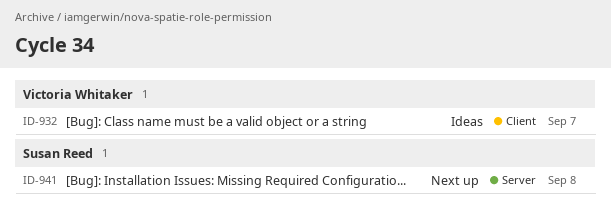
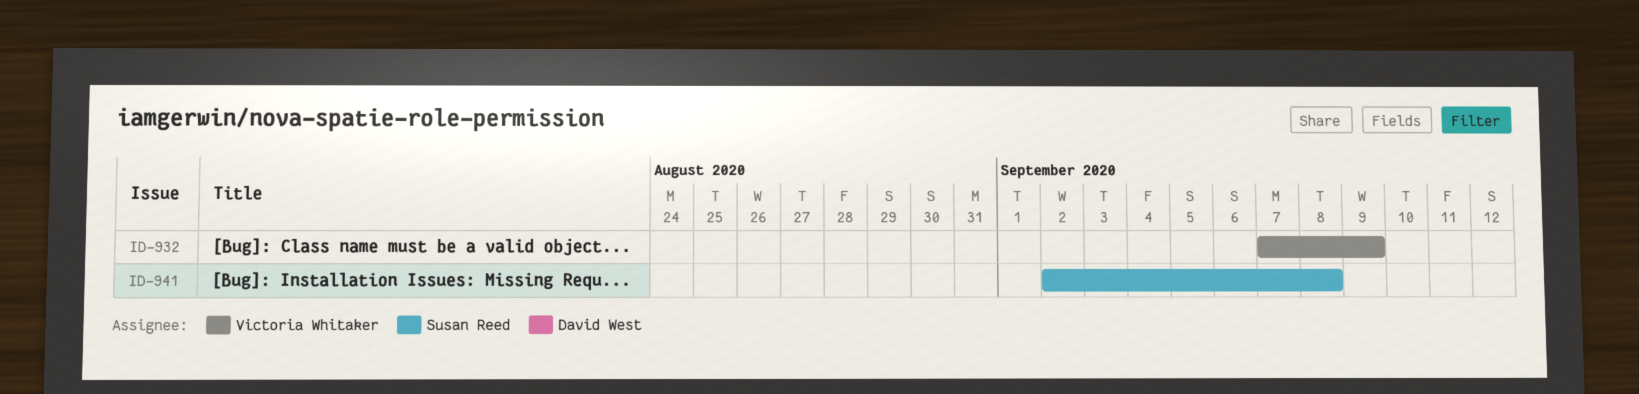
ID-932, due: Sep 7 -> Sep 9

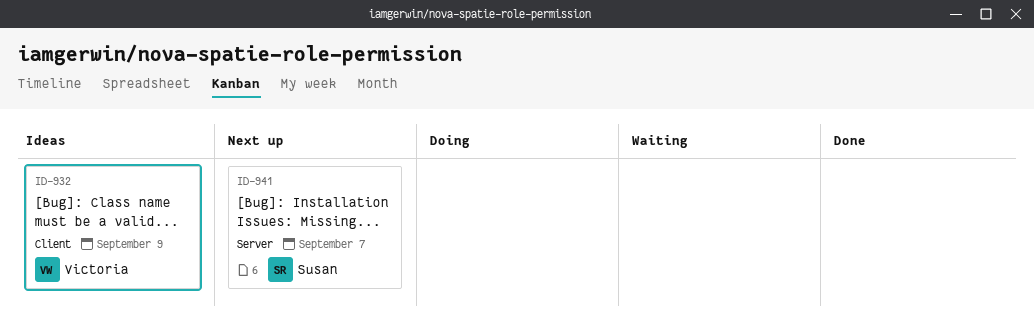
ID-941, due: Sep 8 -> Sep 7

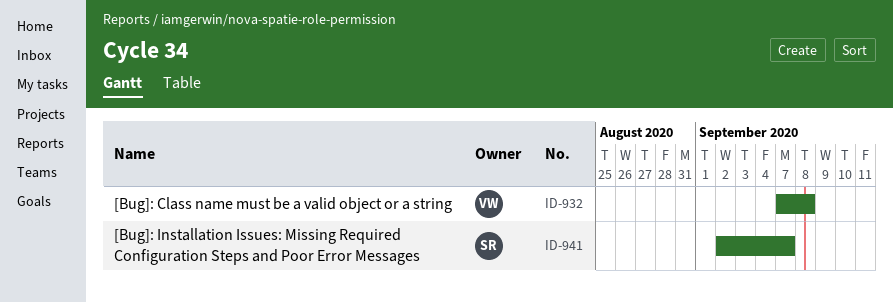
ID-932, due: Sep 9 -> Sep 8

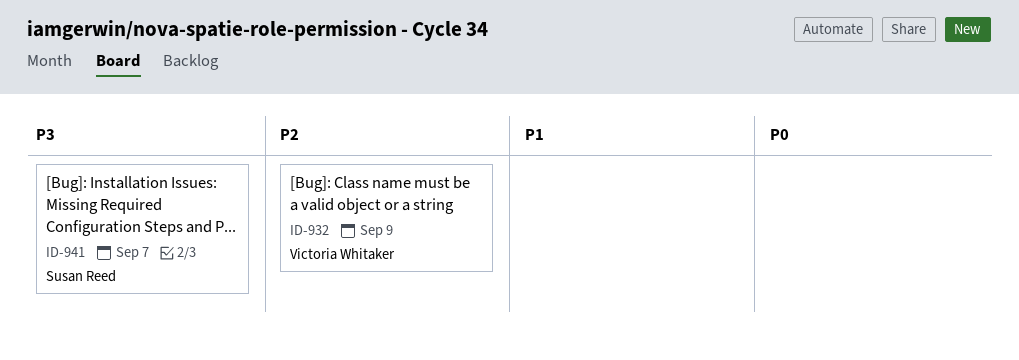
ID-932, due: Sep 8 -> Sep 9

